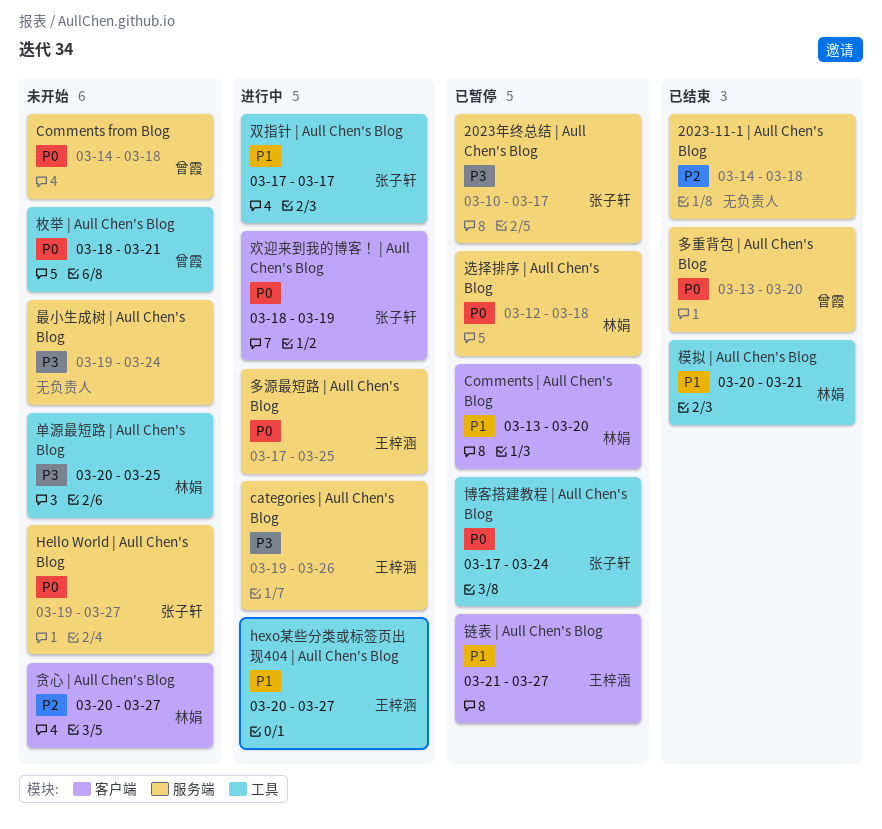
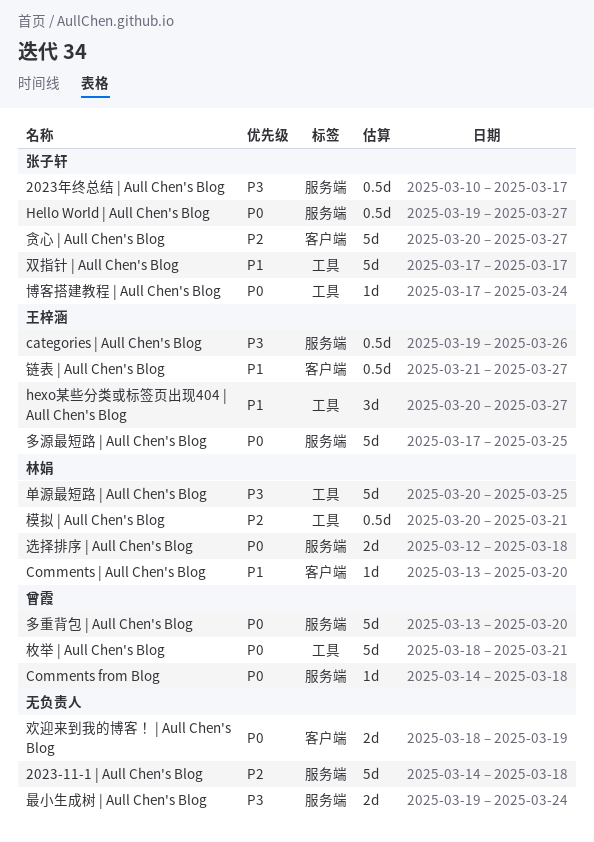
模拟 | Aull Chen's Blog, priority: P1 -> P2
欢迎来到我的博客！ | Aull Chen's Blog, owner: 张子轩 -> none
贪心 | Aull Chen's Blog, owner: 林娟 -> 张子轩

